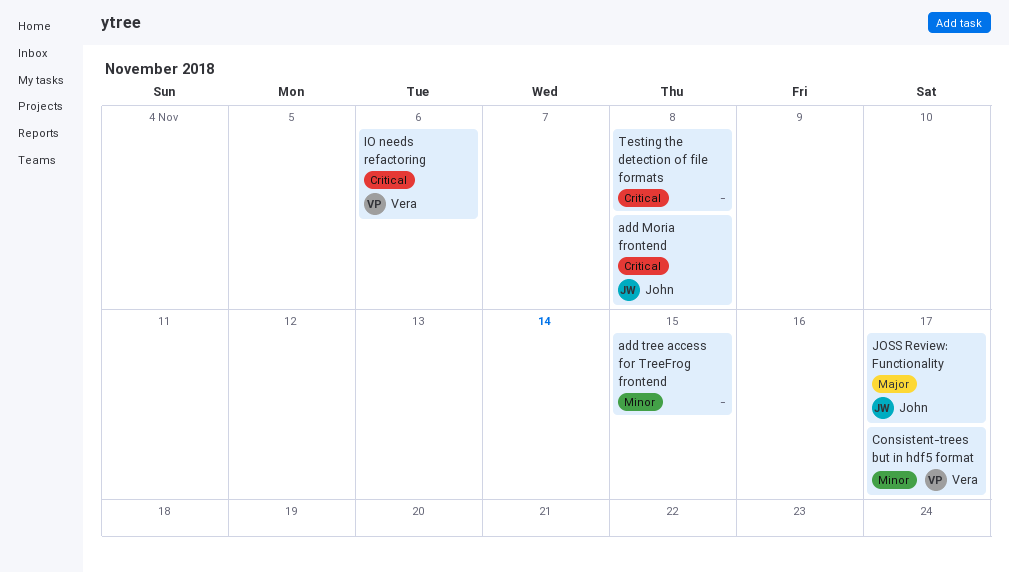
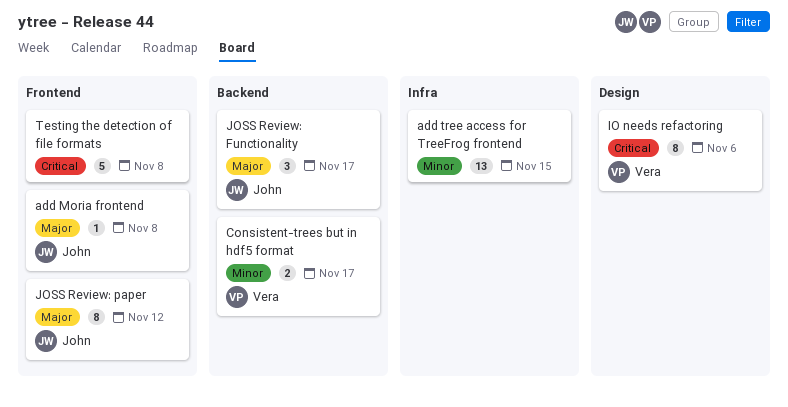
add Moria frontend, priority: Critical -> Major
JOSS Review: paper: none -> present

